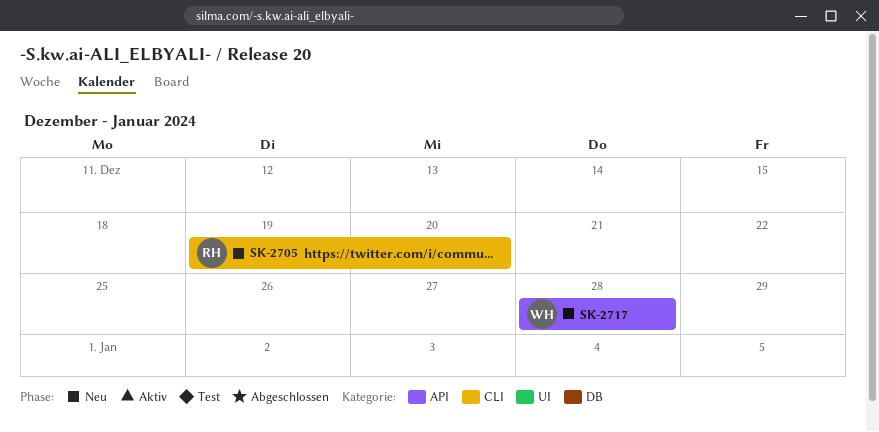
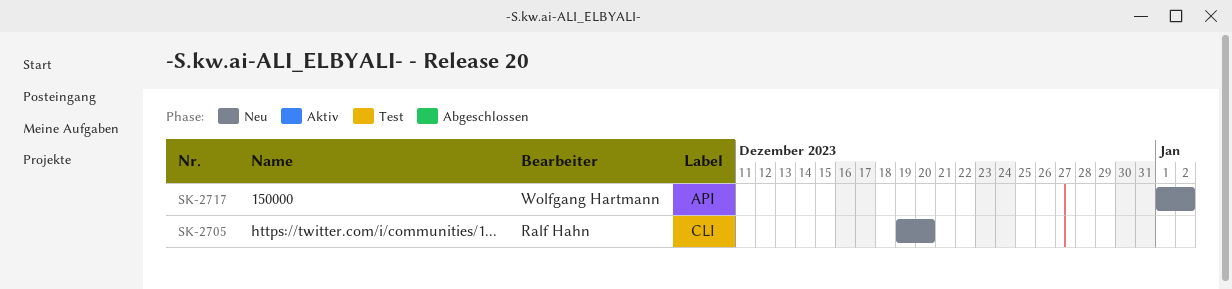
SK-2717, start: Dec 28 -> Jan 1
SK-2717, due: Dec 28 -> Jan 2

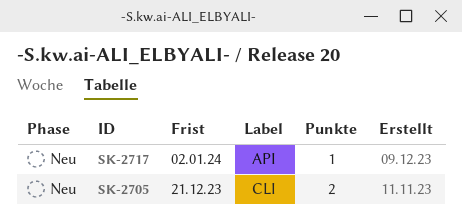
SK-2705, due: Dec 20 -> Dec 21

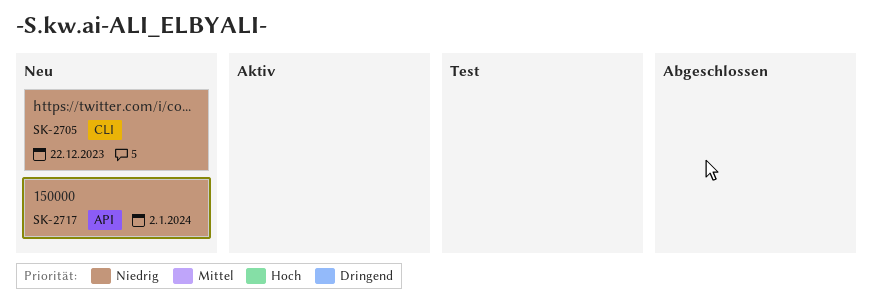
SK-2705, due: Dec 21 -> Dec 22

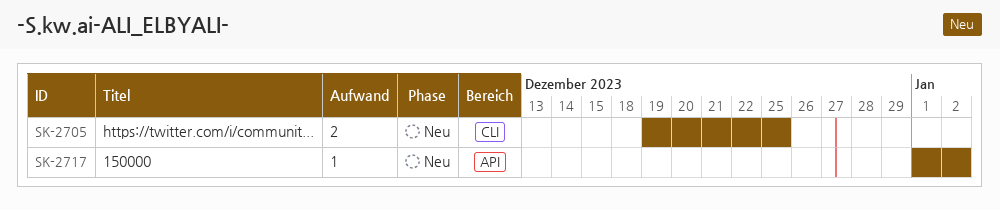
SK-2705, due: Dec 22 -> Dec 25

